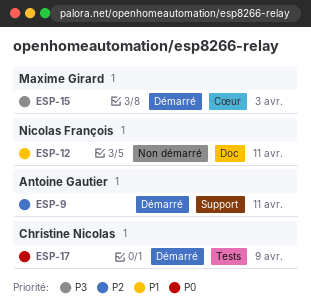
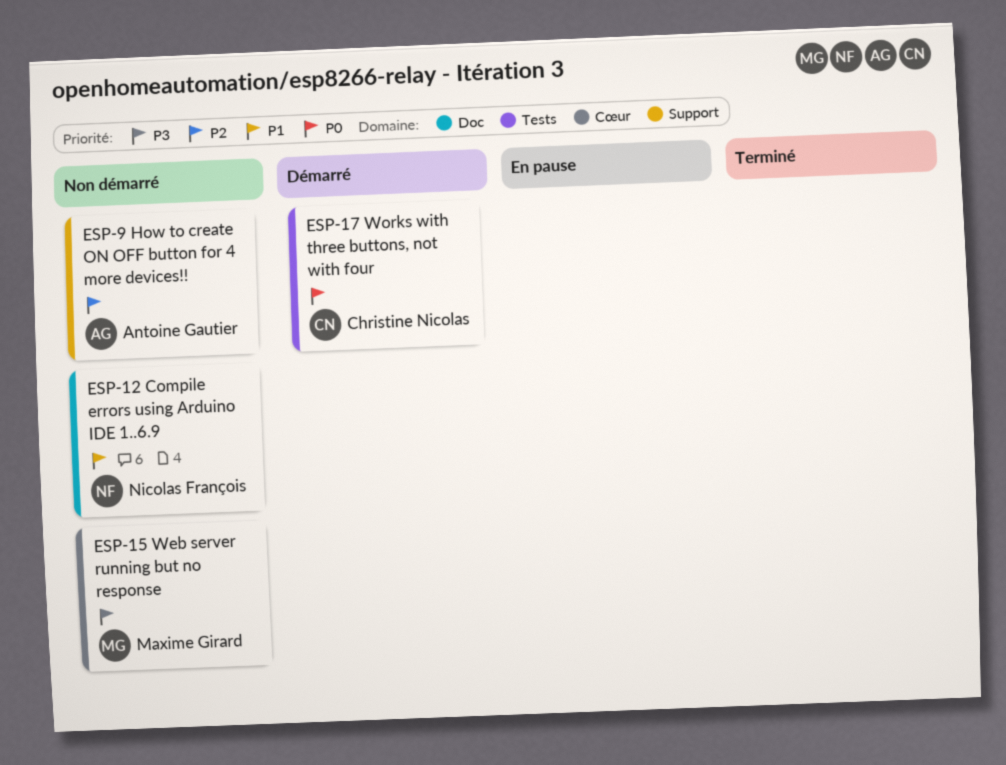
ESP-9, status: Démarré -> Non démarré
ESP-15, status: Démarré -> Non démarré

